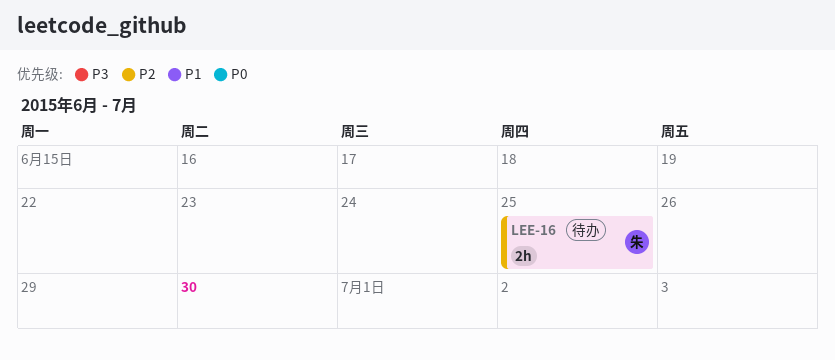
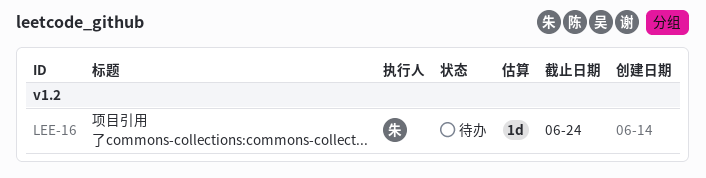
LEE-16, estimate: 2h -> 1d
LEE-16, due: Jun 25 -> Jun 24

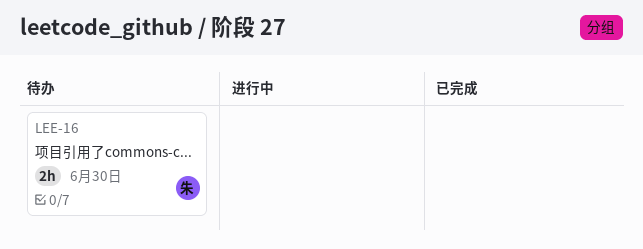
LEE-16, estimate: 1d -> 2h
LEE-16, due: Jun 24 -> Jun 30

